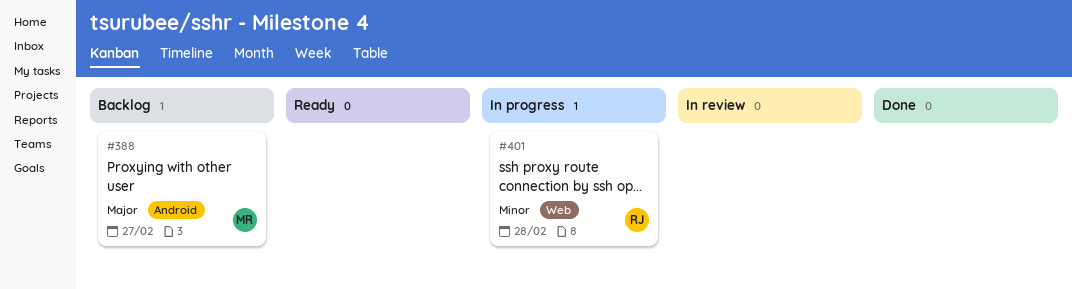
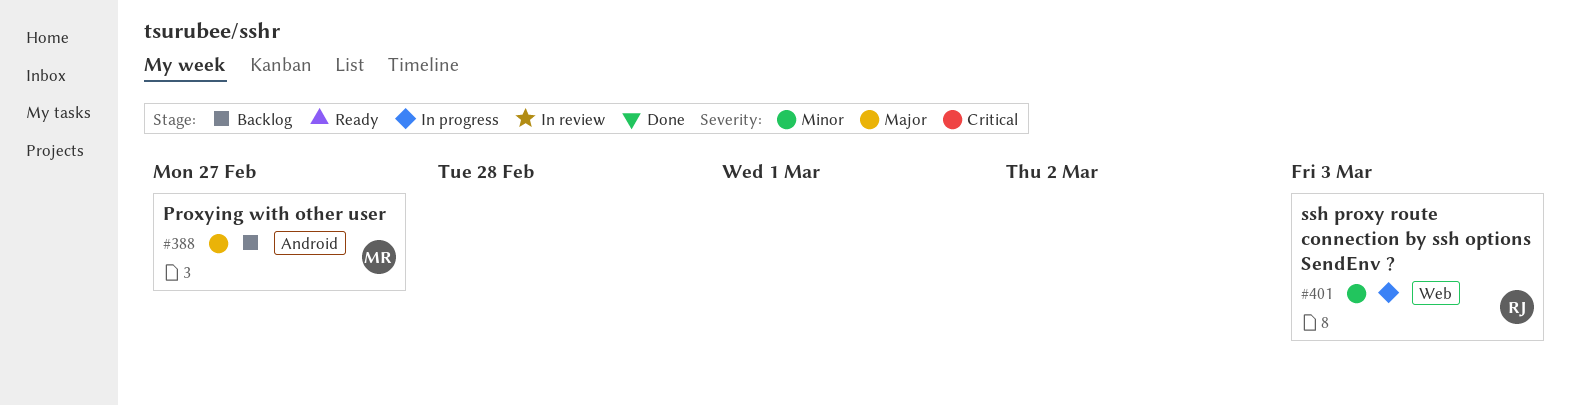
#401, due: Feb 28 -> Mar 3

